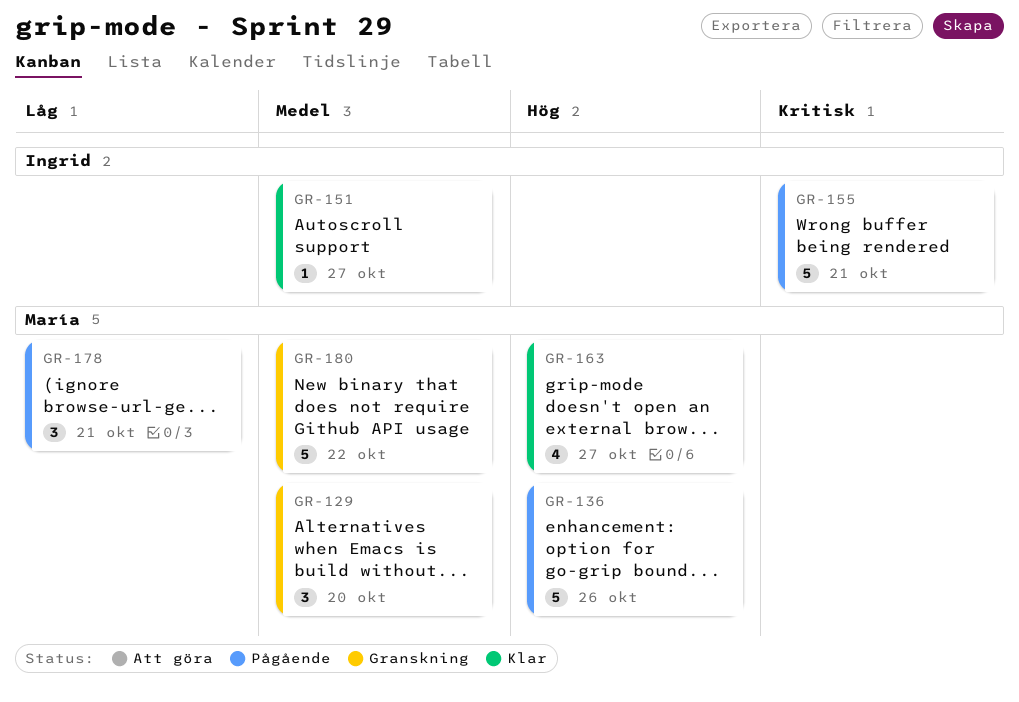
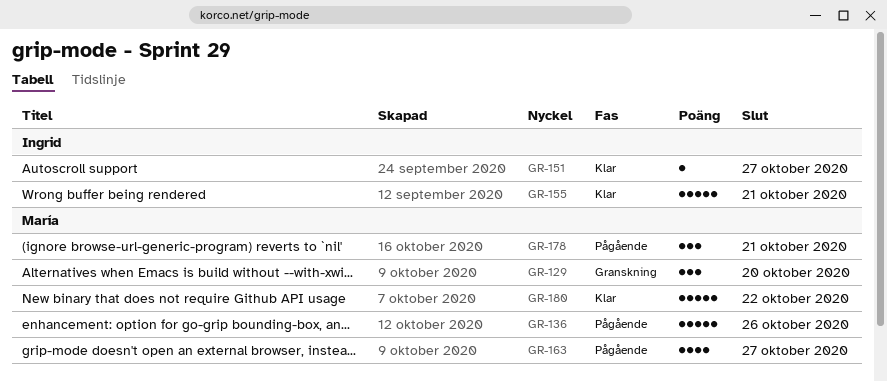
GR-155, status: Pågående -> Klar
GR-163, status: Klar -> Pågående
GR-180, status: Granskning -> Klar

